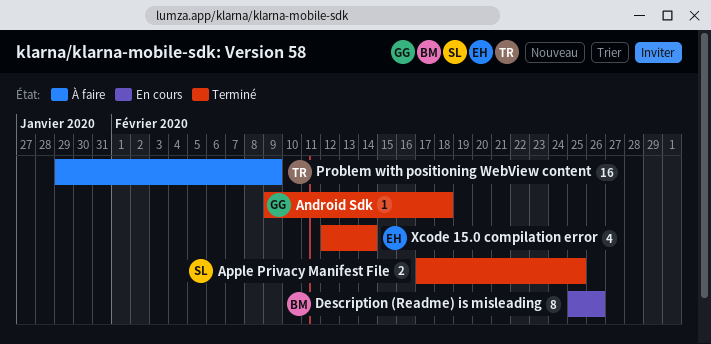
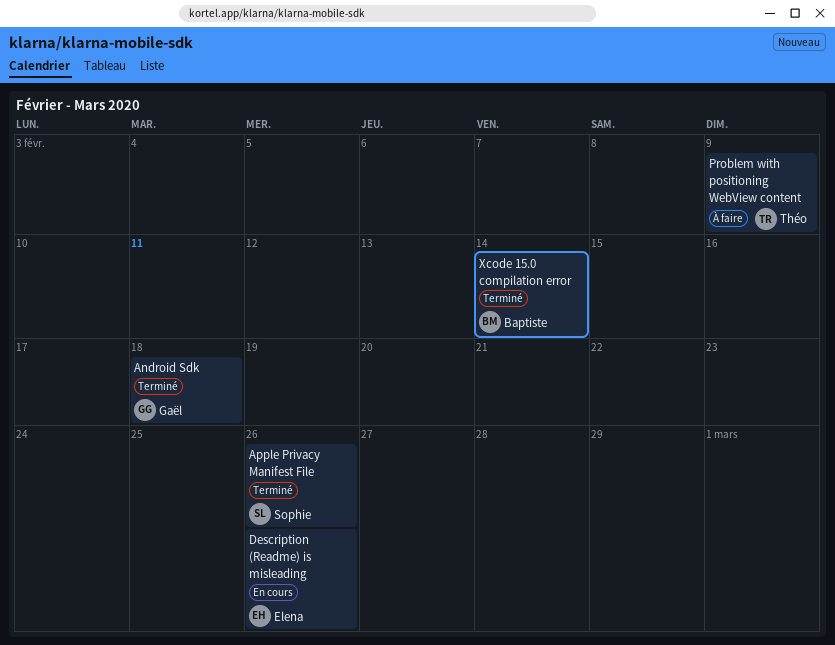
Apple Privacy Manifest File, due: Feb 25 -> Feb 26
Description (Readme) is misleading, owner: Baptiste -> Elena
Xcode 15.0 compilation error, owner: Elena -> Baptiste

